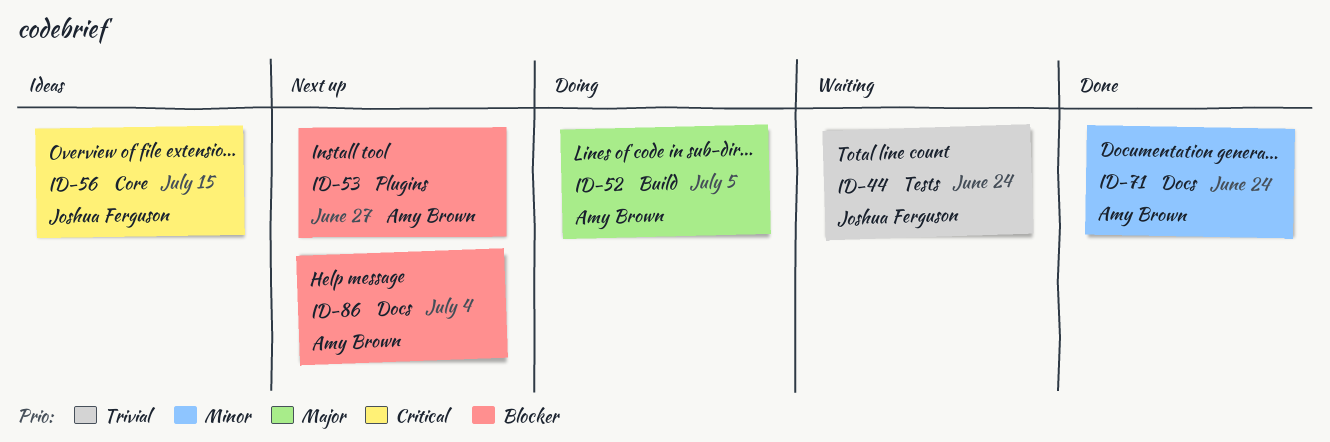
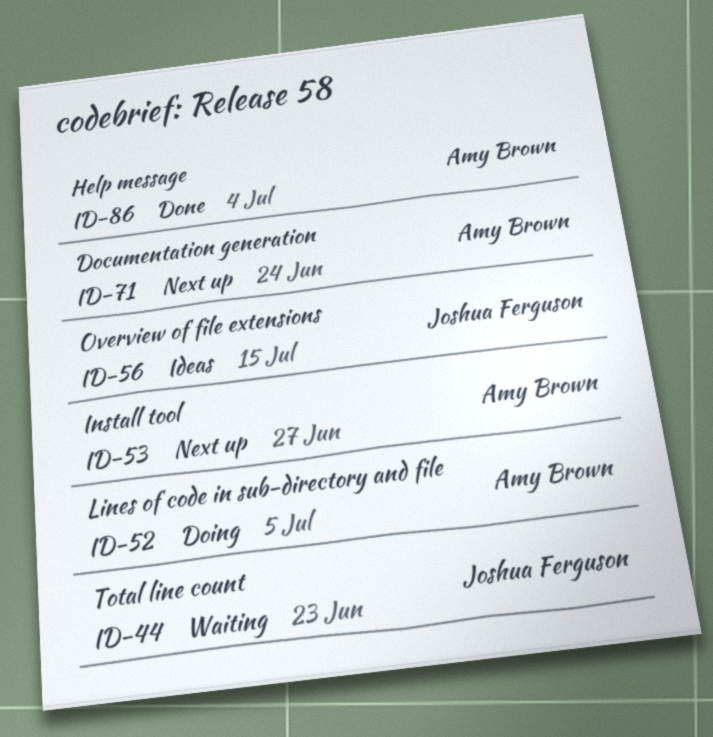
ID-44, due: Jun 24 -> Jun 23
ID-71, status: Done -> Next up
ID-86, status: Next up -> Done

